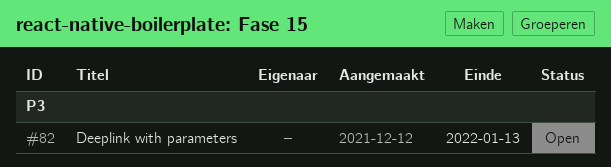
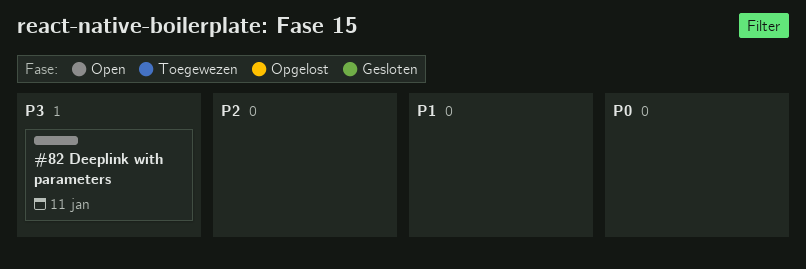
#82, due: Jan 13 -> Jan 11

